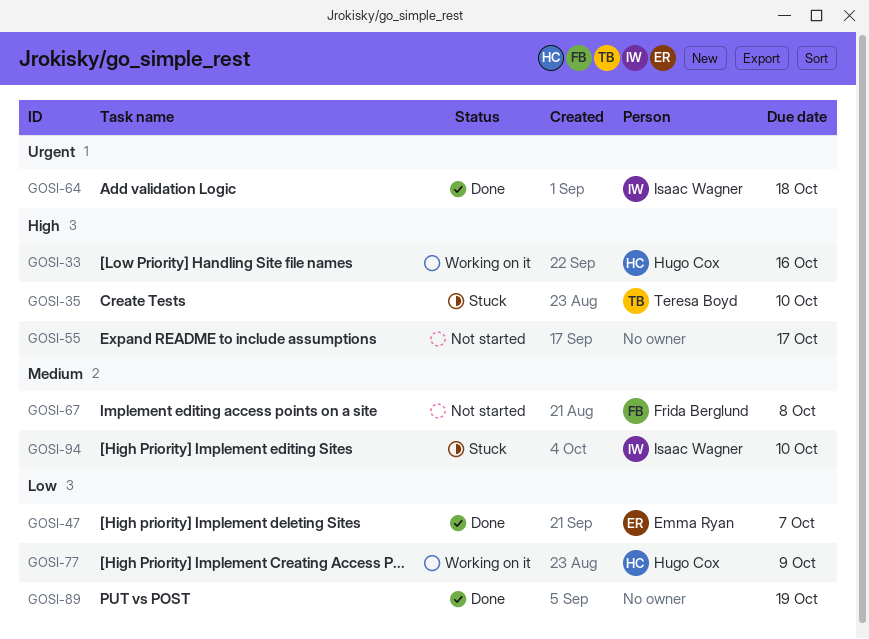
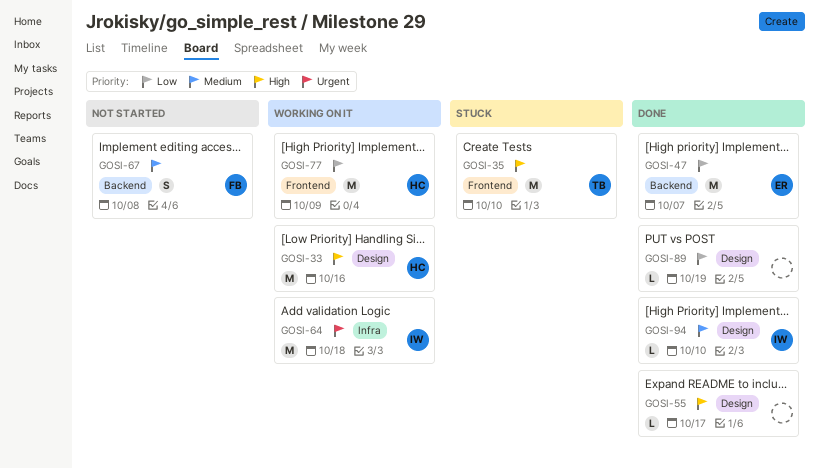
GOSI-55, status: Not started -> Done
GOSI-64, status: Done -> Working on it
GOSI-94, status: Stuck -> Done

